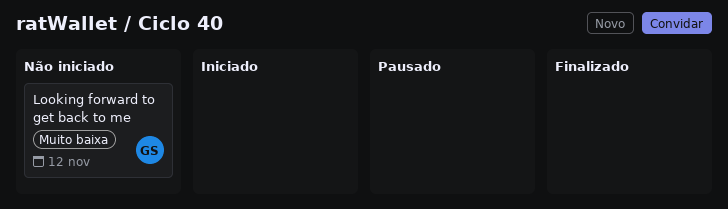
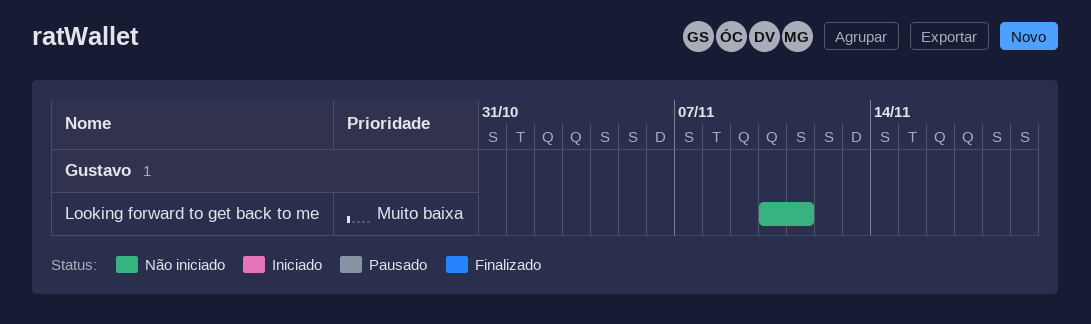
Looking forward to get back to me, due: Nov 12 -> Nov 11

